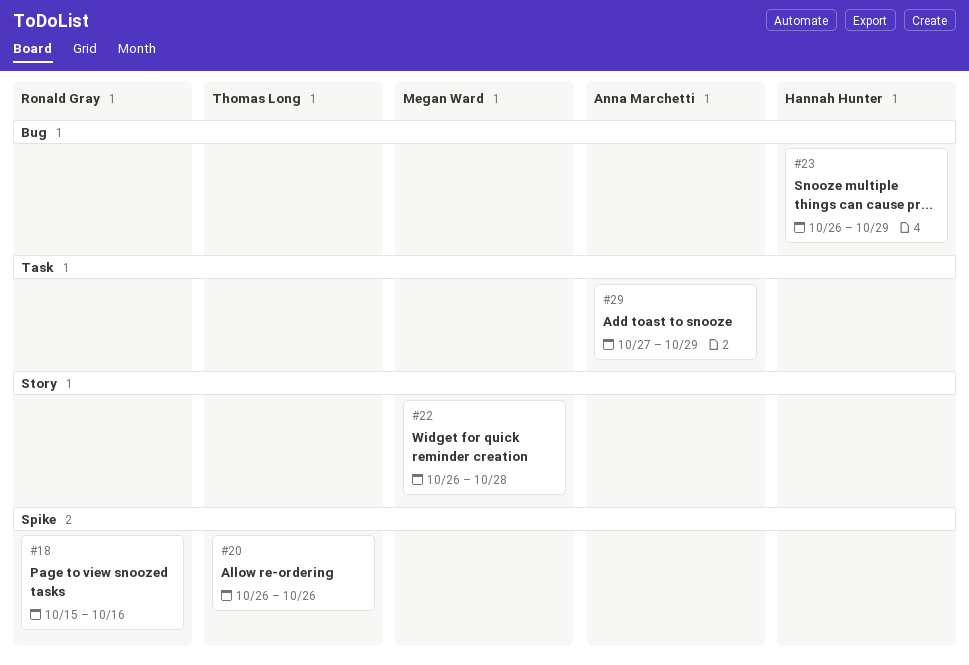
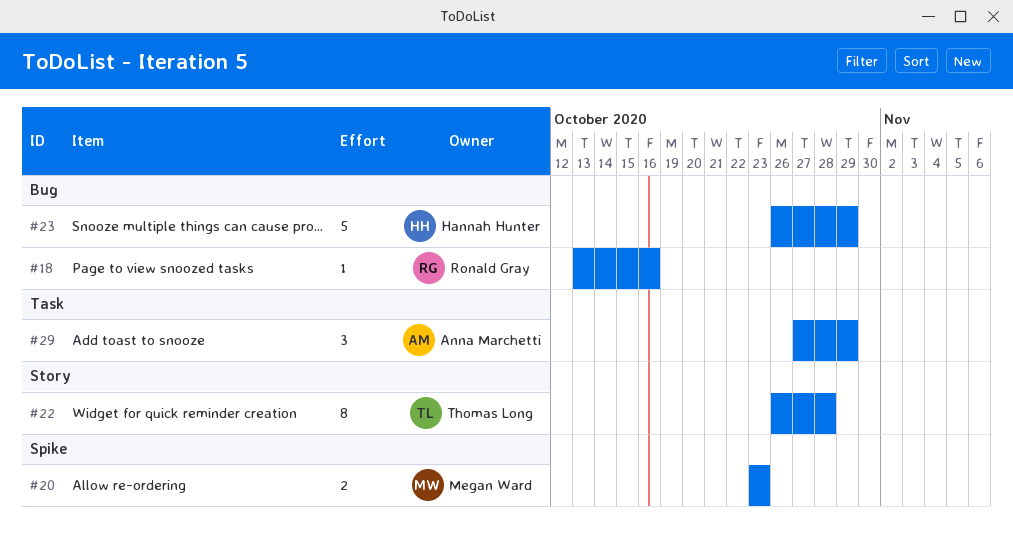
#18, label: Spike -> Bug
#18, start: Oct 15 -> Oct 13
#20, owner: Thomas Long -> Megan Ward
#20, start: Oct 26 -> Oct 23
#20, due: Oct 26 -> Oct 23
#22, owner: Megan Ward -> Thomas Long

